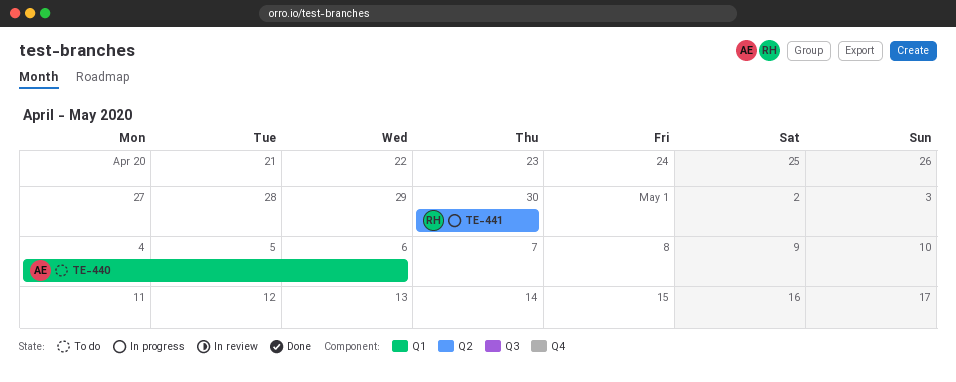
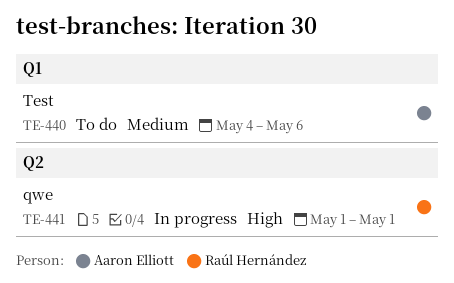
TE-441, start: Apr 30 -> May 1
TE-441, due: Apr 30 -> May 1

